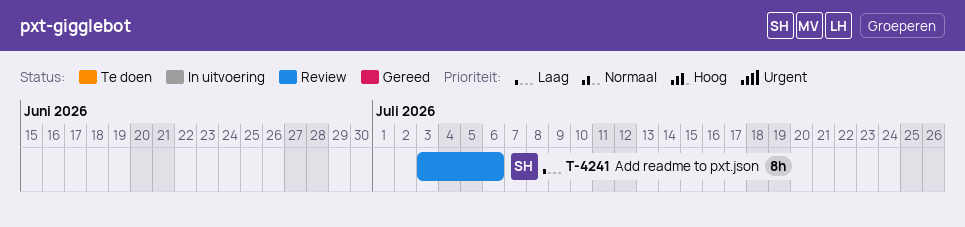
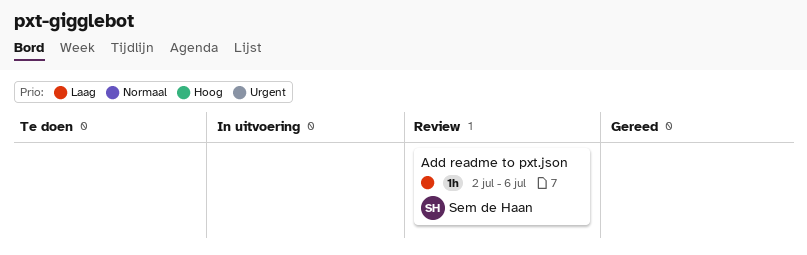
Add readme to pxt.json, estimate: 8h -> 1h
Add readme to pxt.json, start: Jul 3 -> Jul 2

